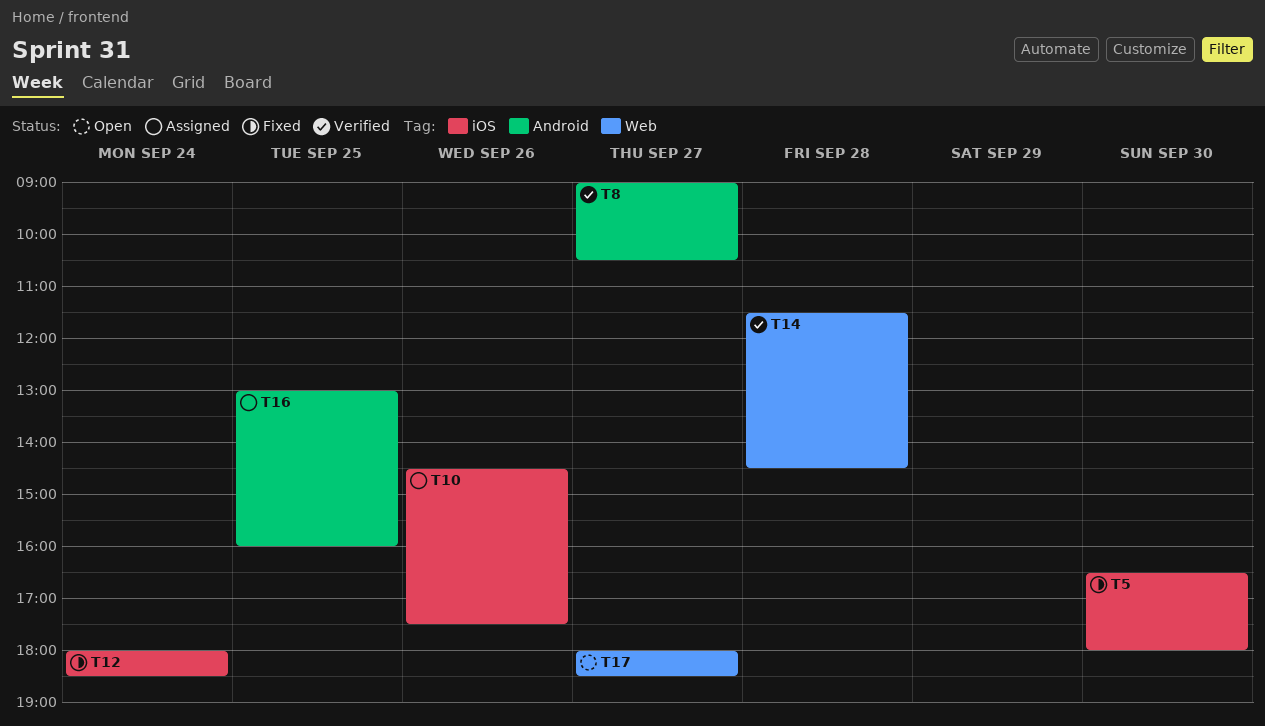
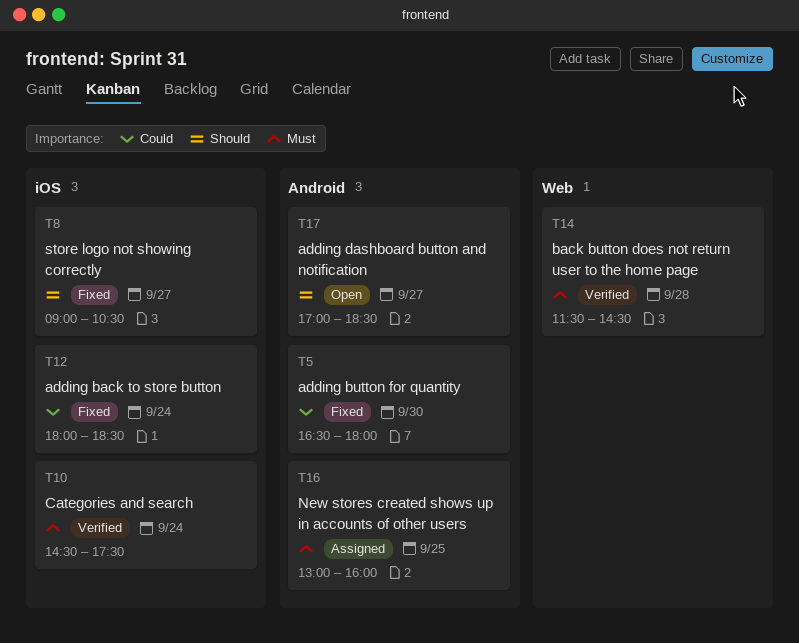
T5, label: iOS -> Android
T8, status: Verified -> Fixed
T8, label: Android -> iOS
T10, status: Assigned -> Verified
T10, day: Sep 26 -> Sep 24
T17, label: Web -> Android
T17, begins: 18:00 -> 17:00

